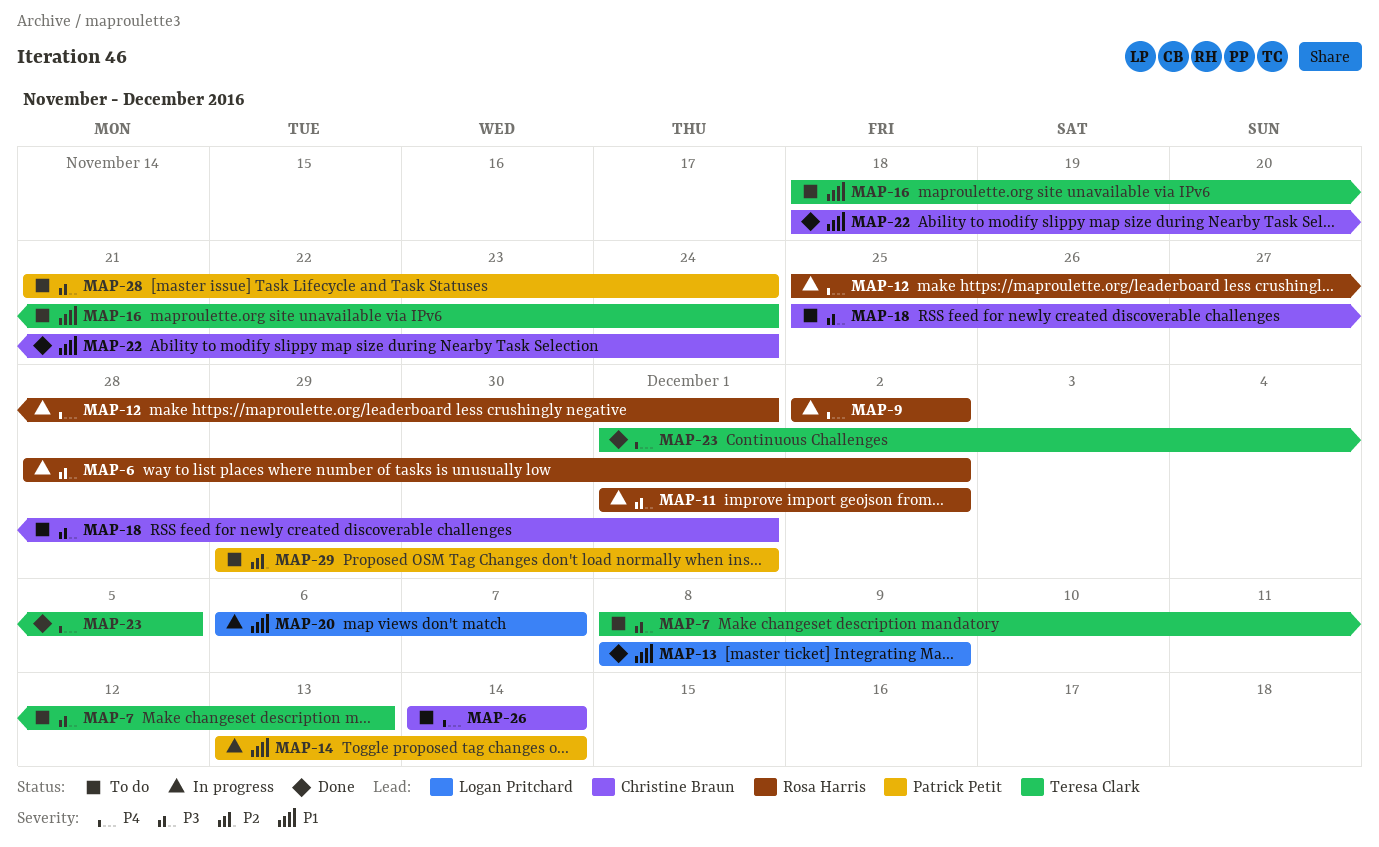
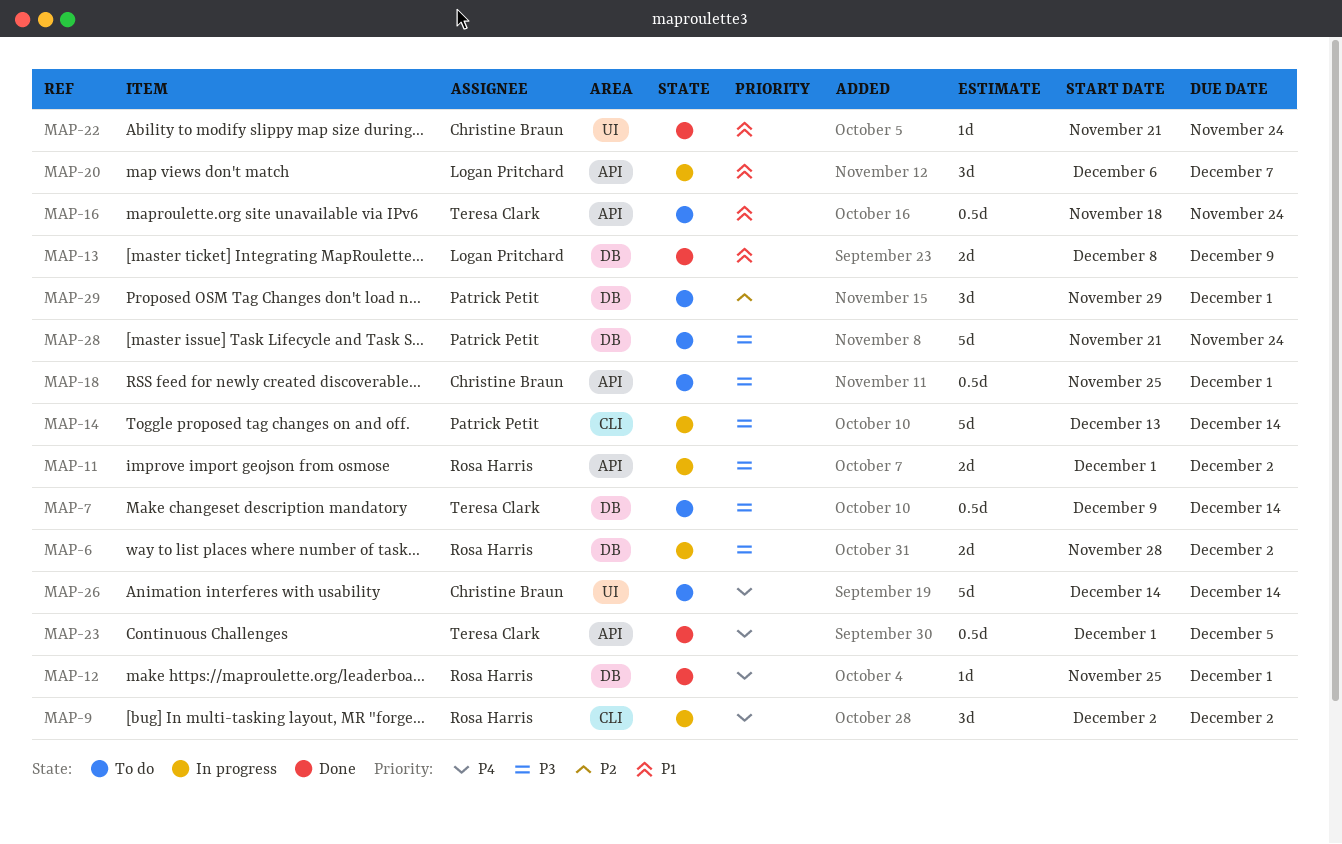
MAP-7, start: Dec 8 -> Dec 9
MAP-7, due: Dec 13 -> Dec 14
MAP-12, status: In progress -> Done
MAP-14, priority: P1 -> P3
MAP-22, start: Nov 18 -> Nov 21

